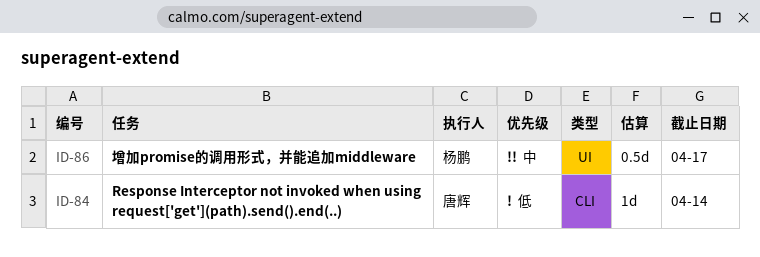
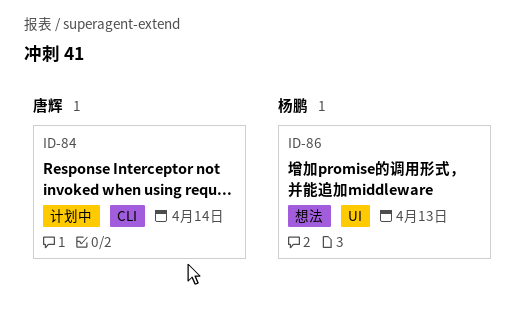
ID-86, due: Apr 17 -> Apr 13

